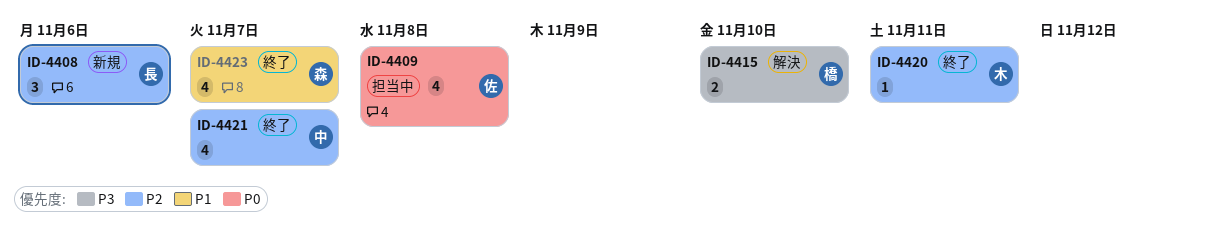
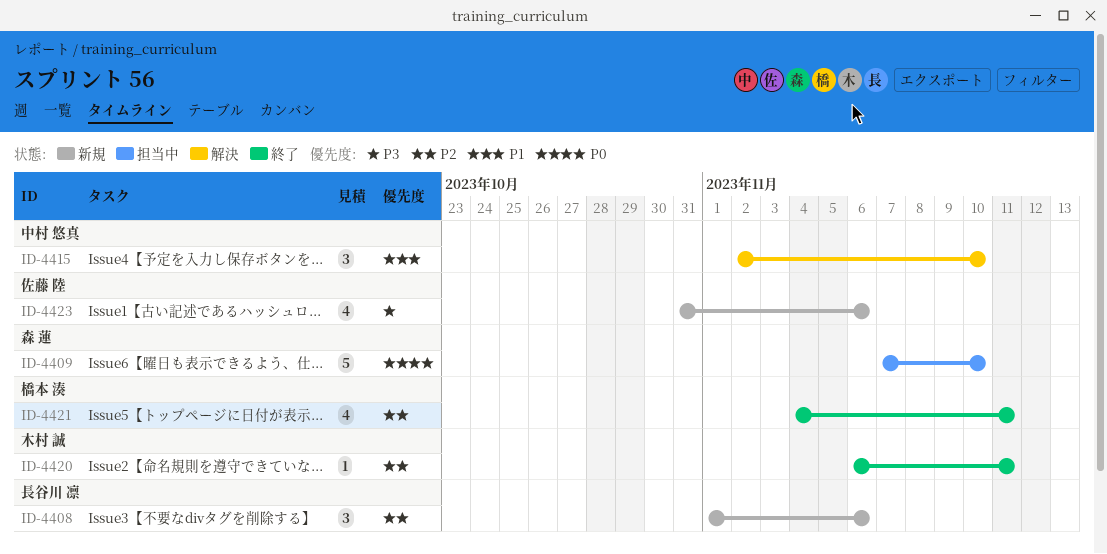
ID-4409, owner: 佐藤 陸 -> 森 蓮
ID-4409, estimate: 4 -> 5
ID-4409, due: Nov 8 -> Nov 10
ID-4415, owner: 橋本 湊 -> 中村 悠真
ID-4415, priority: P3 -> P1
ID-4415, estimate: 2 -> 3
ID-4421, owner: 中村 悠真 -> 橋本 湊
ID-4421, due: Nov 7 -> Nov 11
ID-4423, status: 終了 -> 新規
ID-4423, owner: 森 蓮 -> 佐藤 陸
ID-4423, priority: P1 -> P3
ID-4423, due: Nov 7 -> Nov 6

